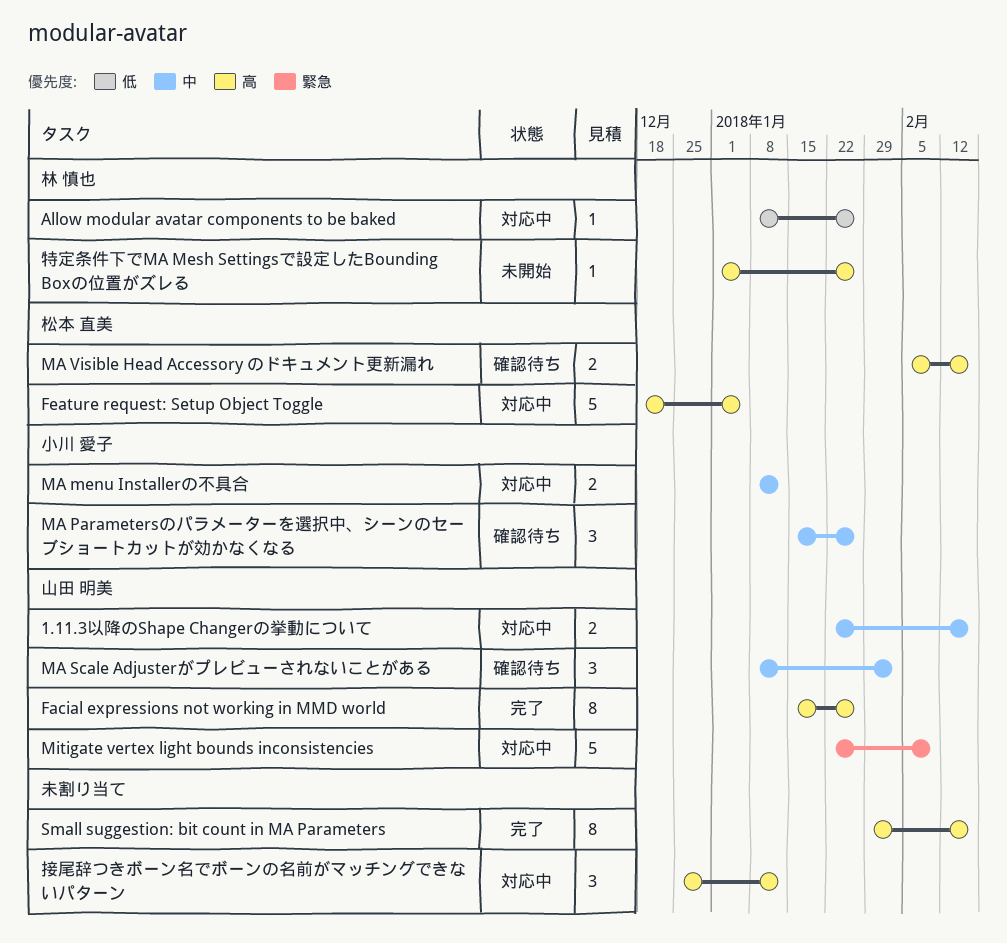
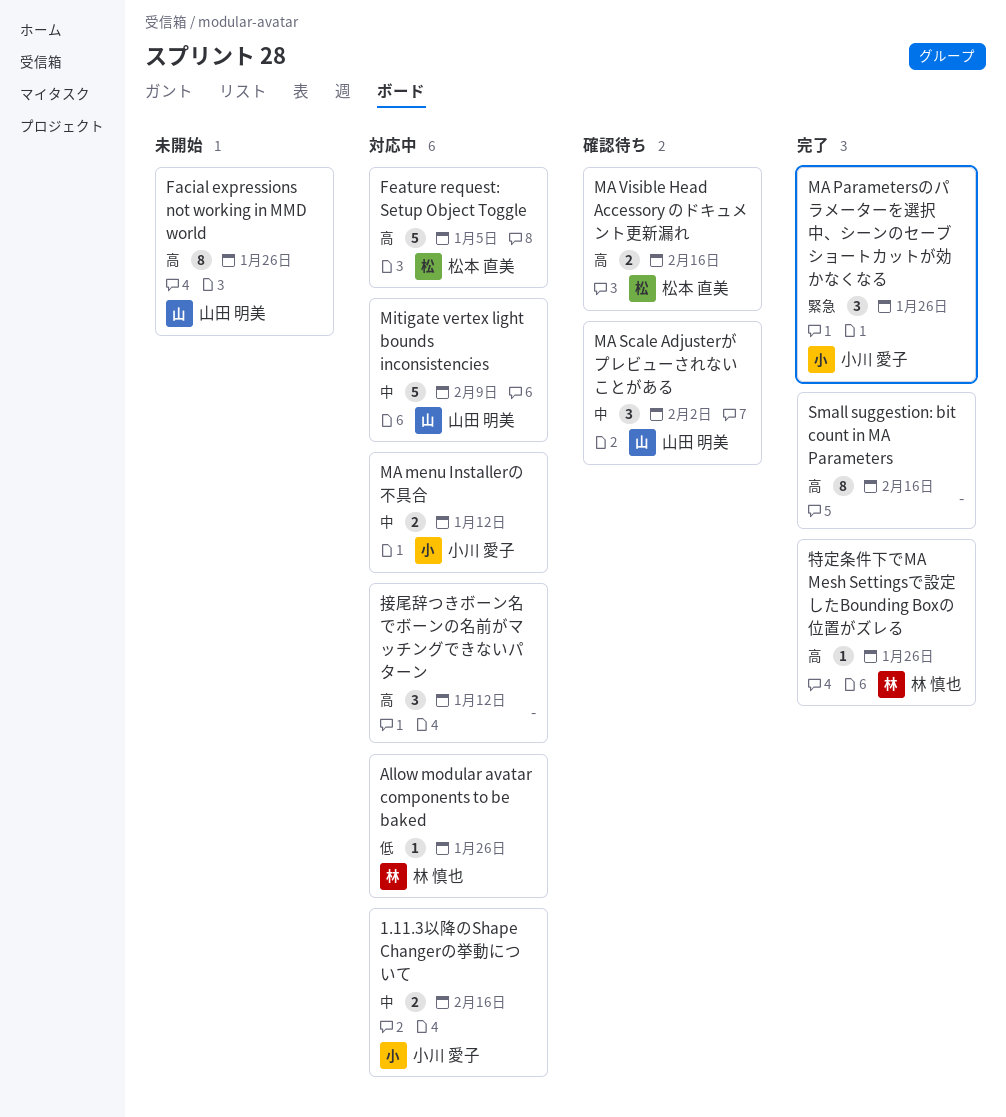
1.11.3以降のShape Changerの挙動について, owner: 山田 明美 -> 小川 愛子
Facial expressions not working in MMD world, status: 完了 -> 未開始
MA Parametersのパラメーターを選択中、シーンのセーブショートカットが効かなくなる, status: 確認待ち -> 完了
MA Parametersのパラメーターを選択中、シーンのセーブショートカットが効かなくなる, priority: 中 -> 緊急
Mitigate vertex light bounds inconsistencies, priority: 緊急 -> 中
特定条件下でMA Mesh Settingsで設定したBounding Boxの位置がズレる, status: 未開始 -> 完了

